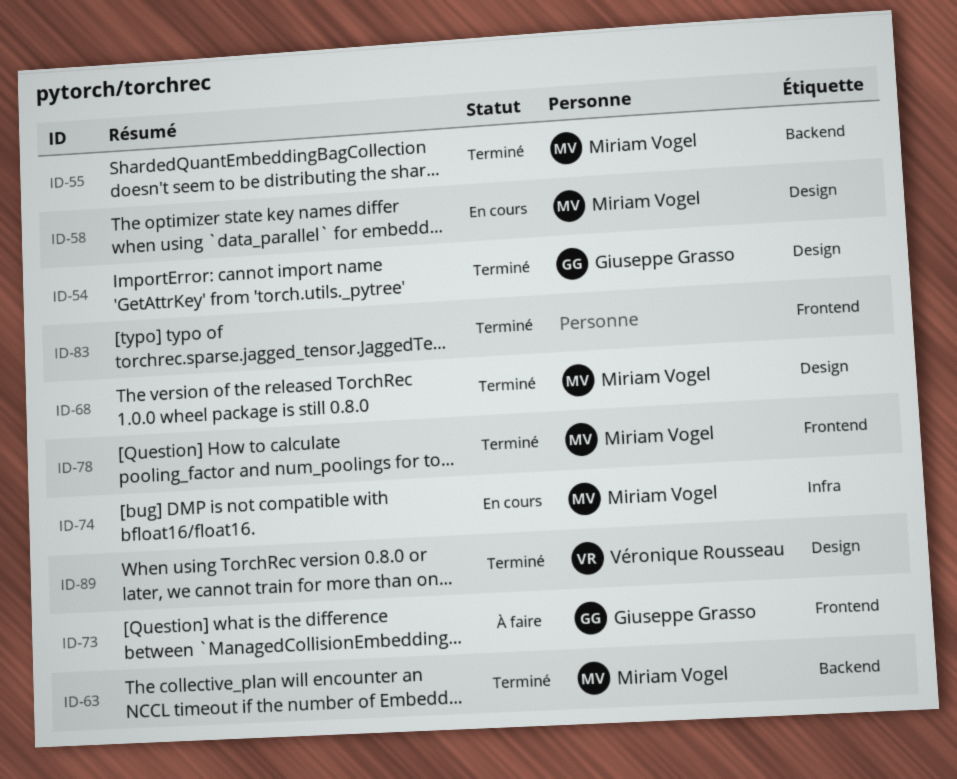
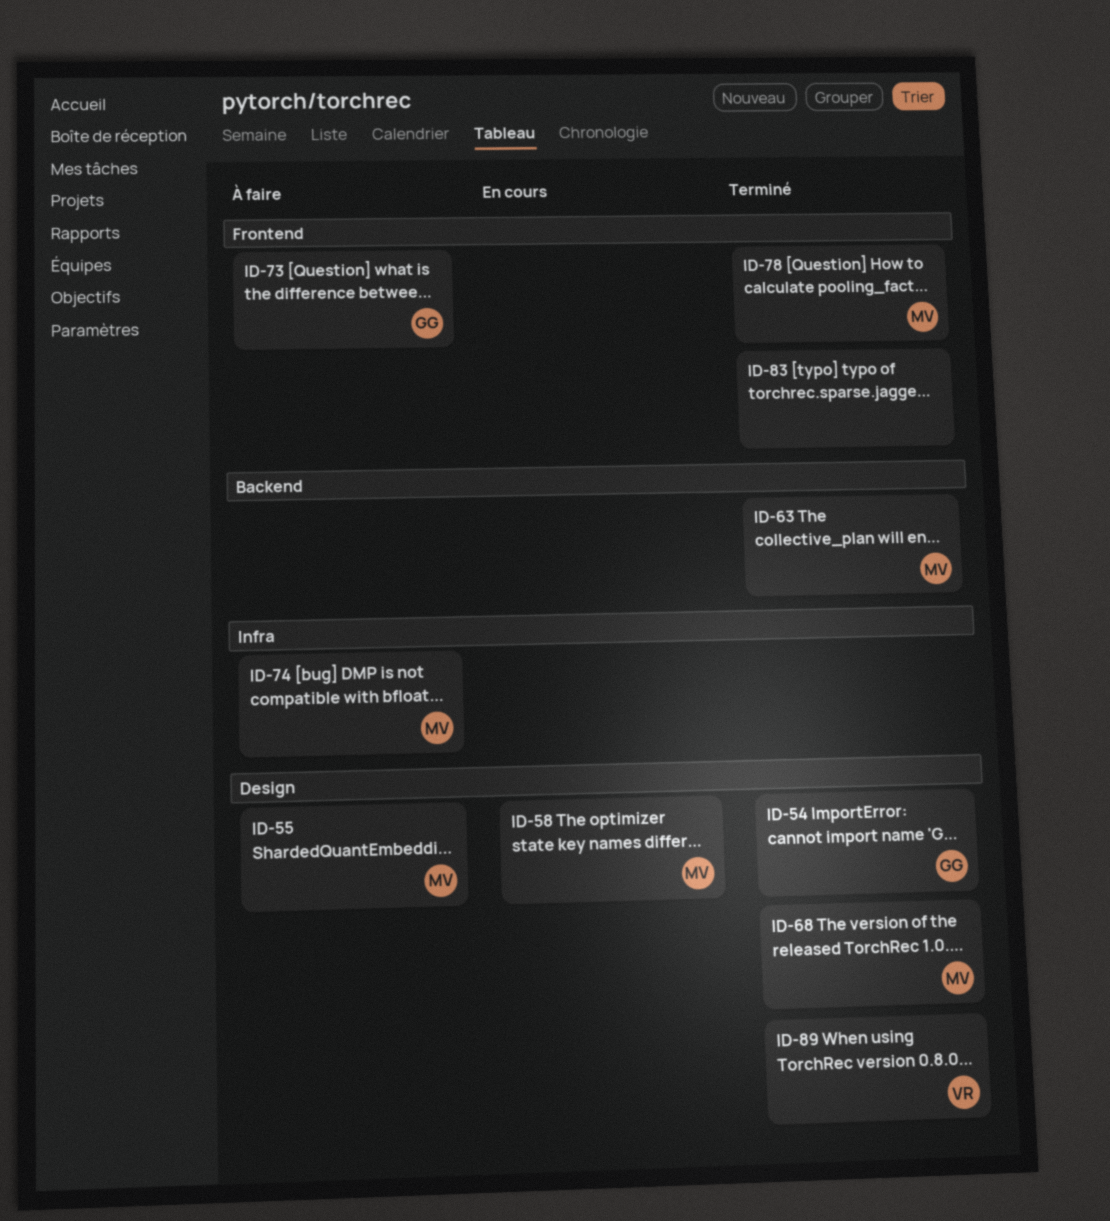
ID-55, status: Terminé -> À faire
ID-55, label: Backend -> Design
ID-74, status: En cours -> À faire

